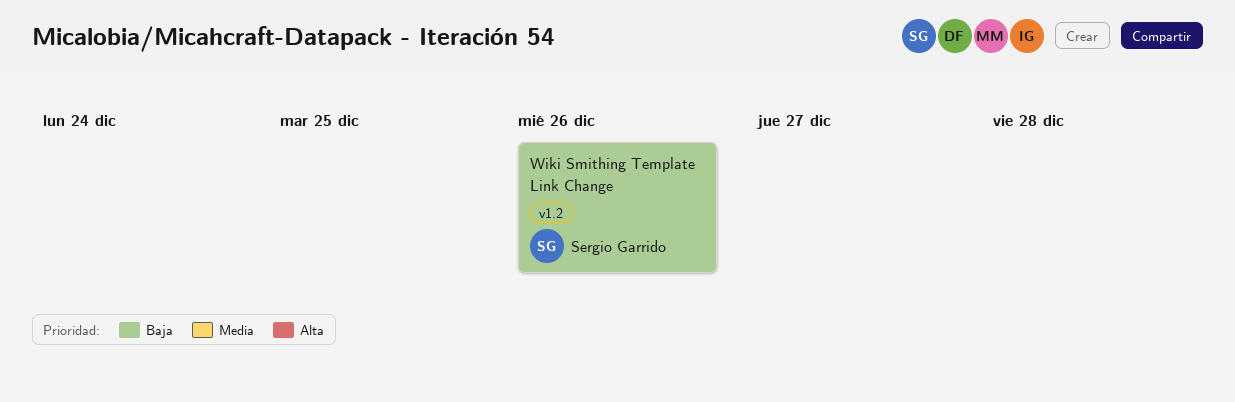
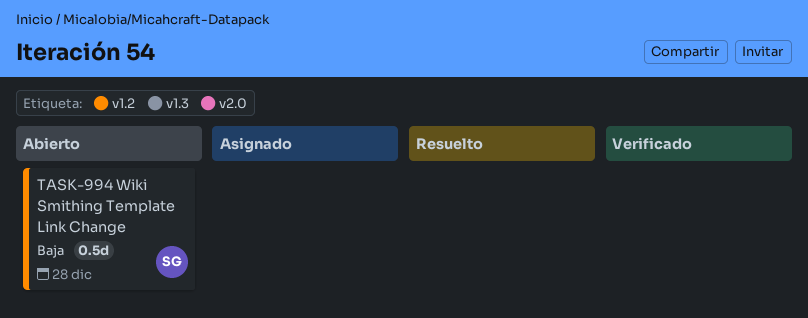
Wiki Smithing Template Link Change, due: Dec 26 -> Dec 28

